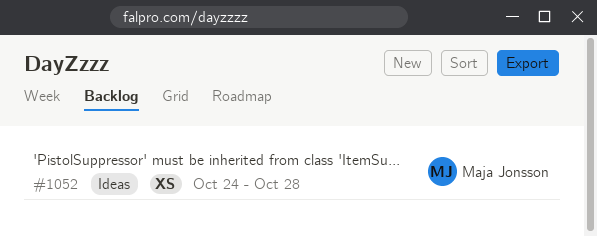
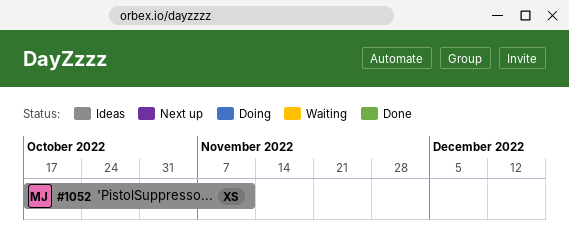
#1052, start: Oct 24 -> Oct 17
#1052, due: Oct 28 -> Nov 11

